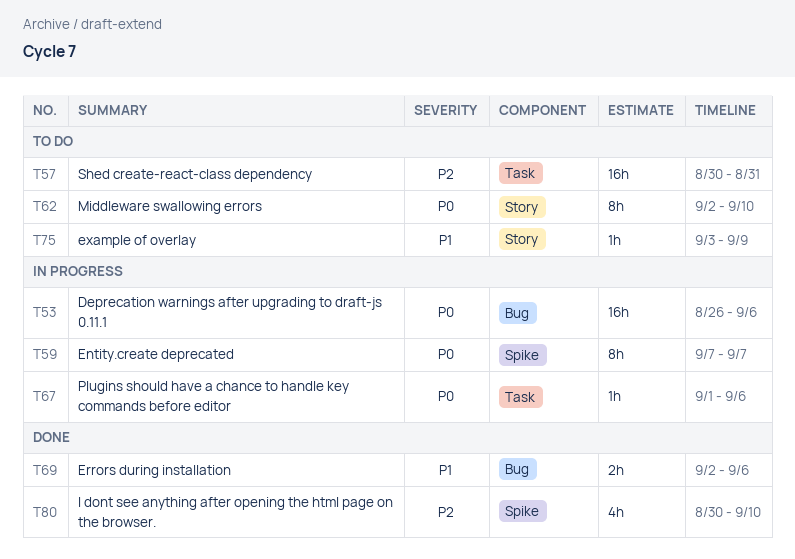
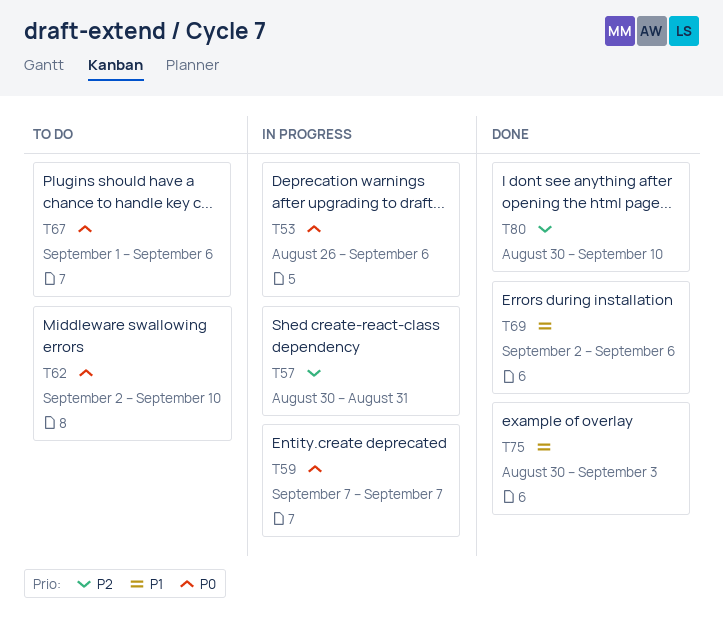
T57, status: To do -> In progress
T67, status: In progress -> To do
T75, status: To do -> Done
T75, start: Sep 3 -> Aug 30
T75, due: Sep 9 -> Sep 3

